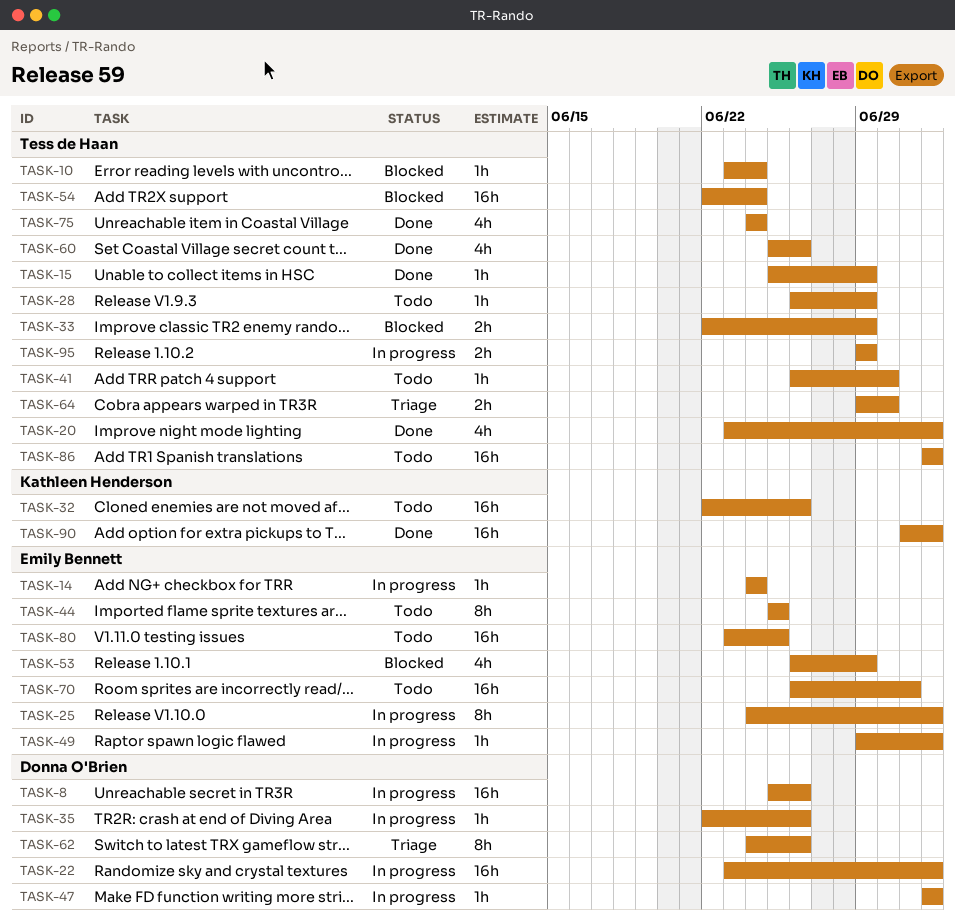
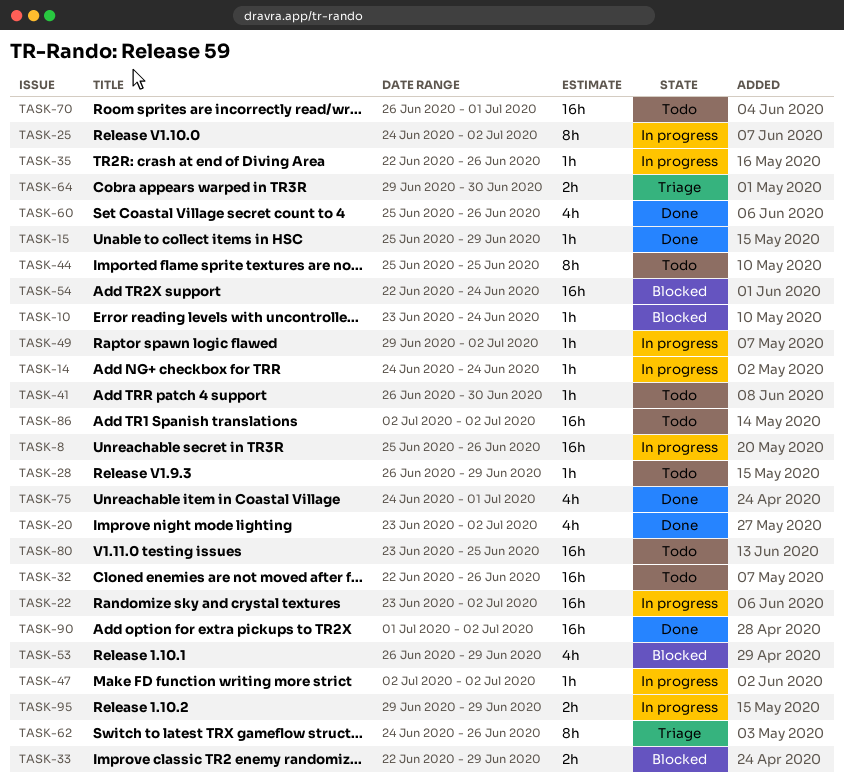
TASK-75, due: Jun 24 -> Jul 1

